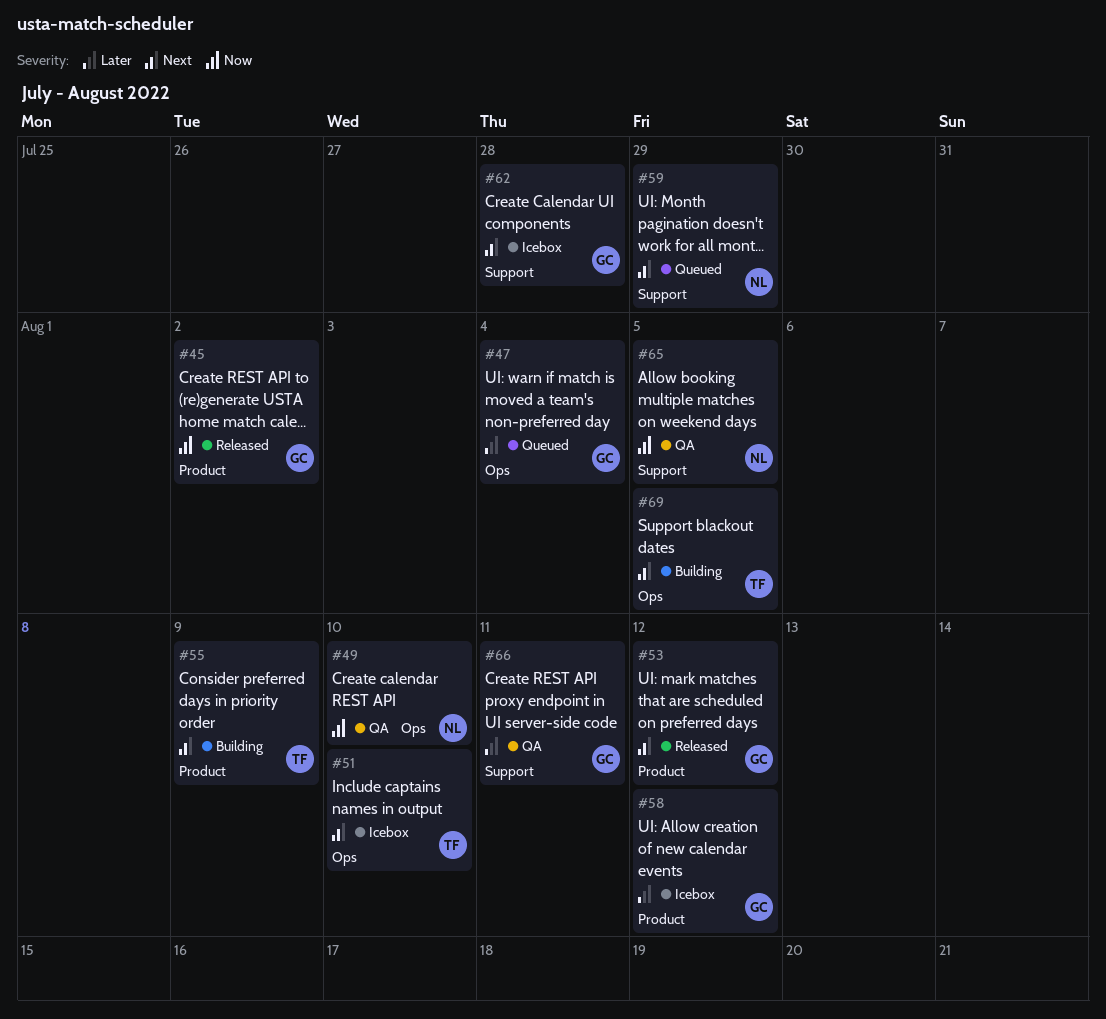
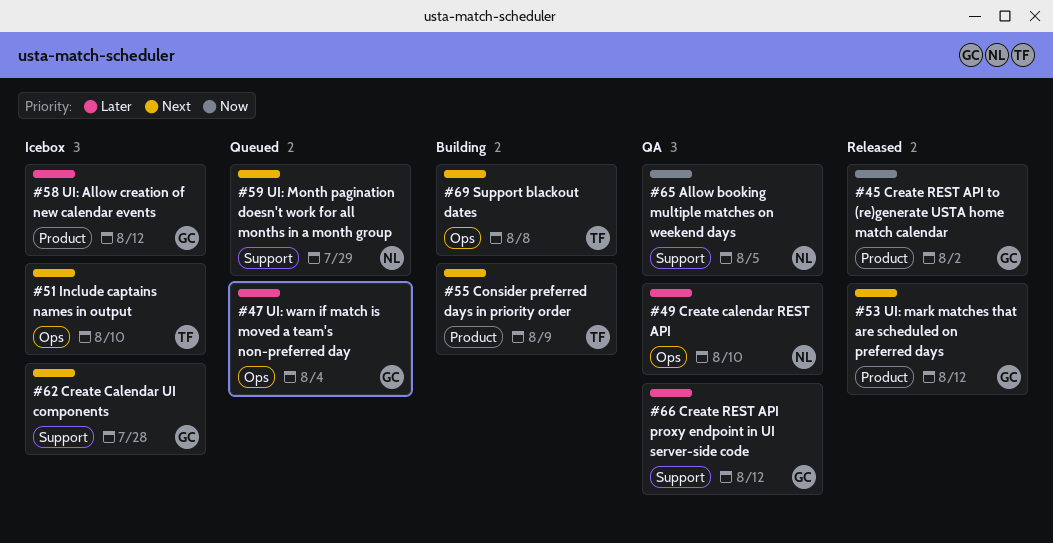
#49, priority: Now -> Later
#66, due: Aug 11 -> Aug 12
#69, due: Aug 5 -> Aug 8

